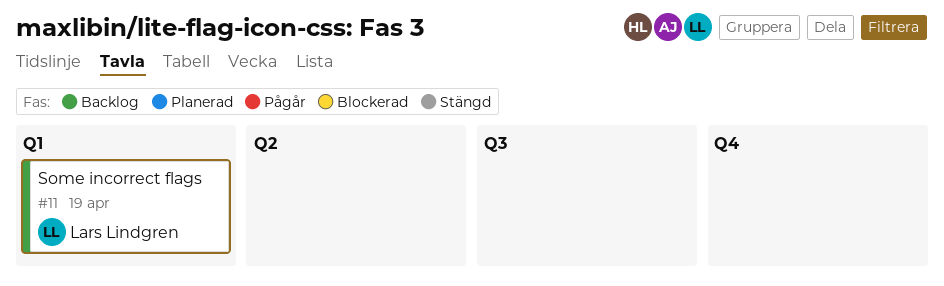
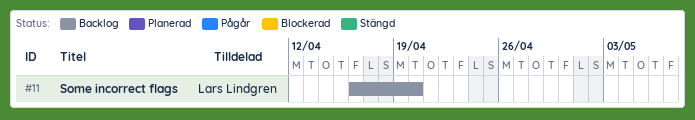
#11, due: Apr 19 -> Apr 20

